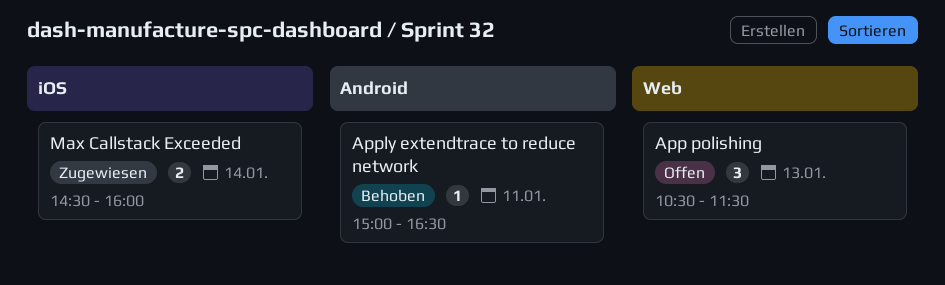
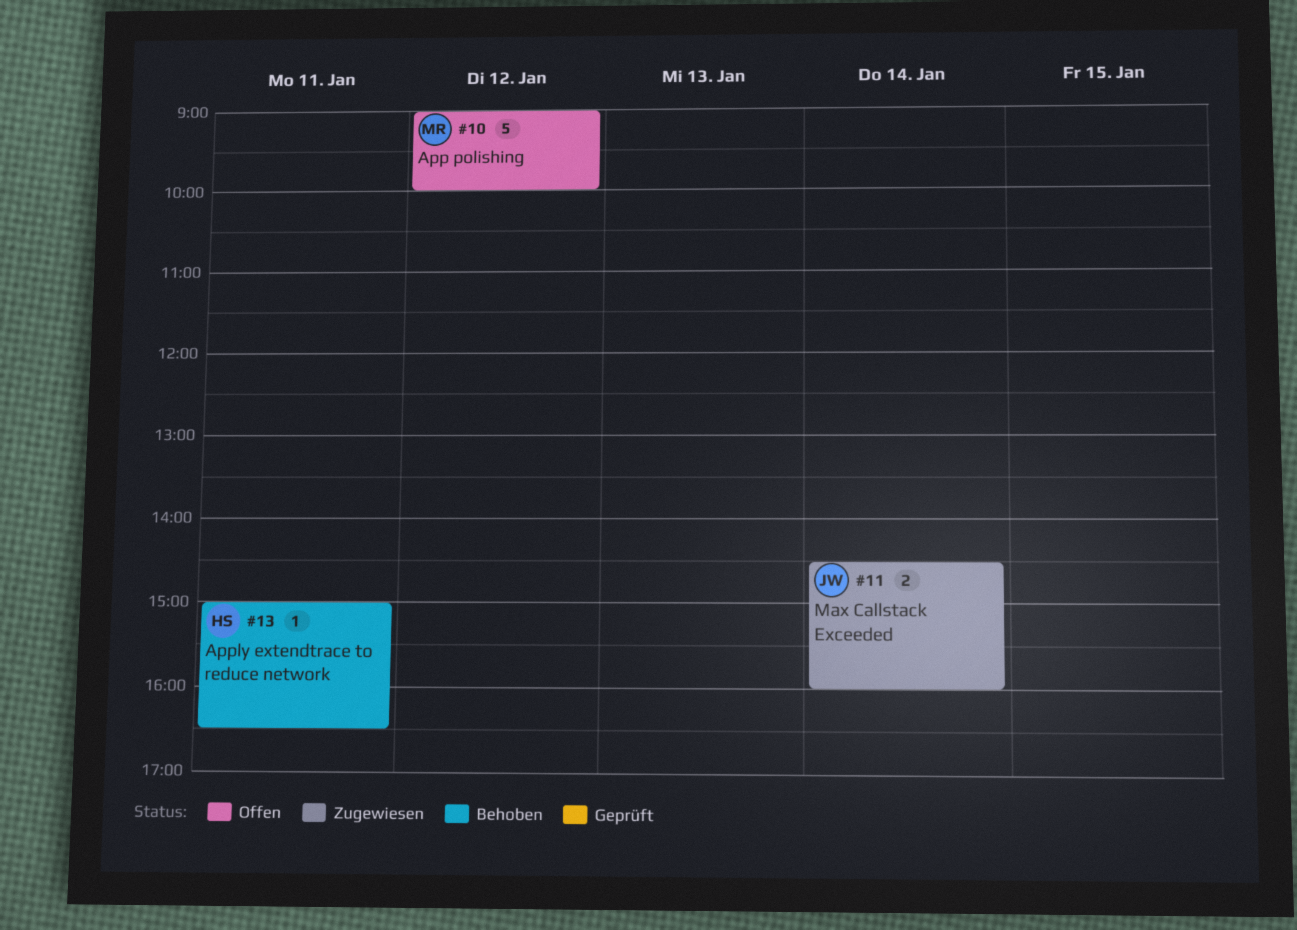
App polishing, estimate: 3 -> 5
App polishing, day: Jan 13 -> Jan 12
App polishing, begins: 10:30 -> 09:00
App polishing, ends: 11:30 -> 10:00

